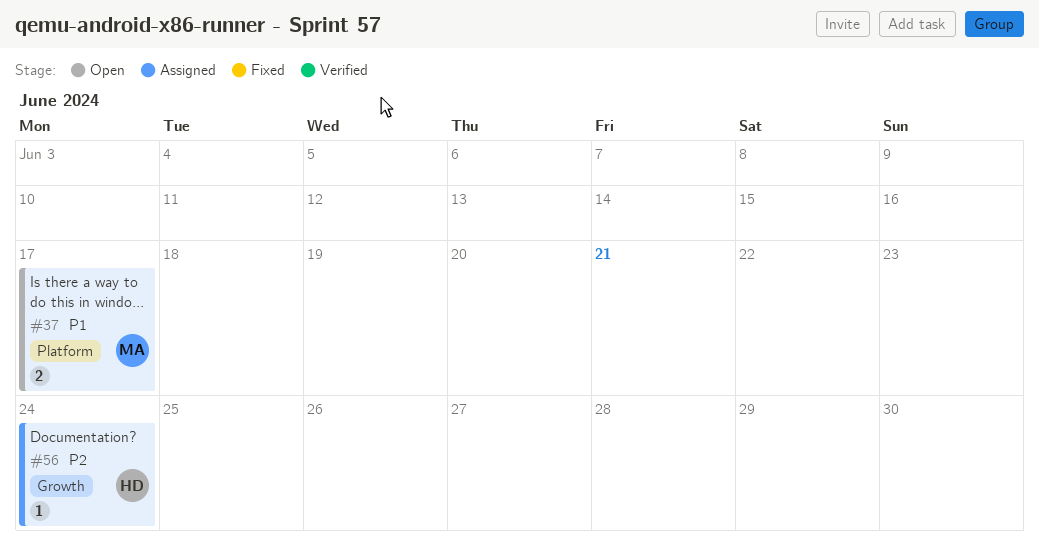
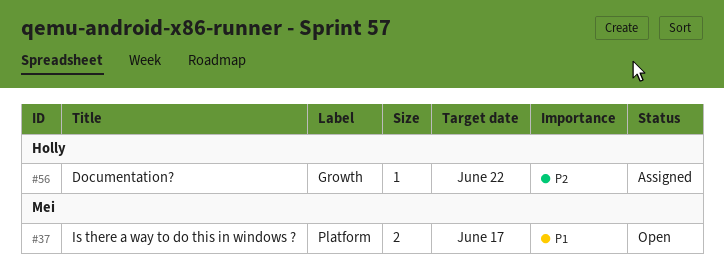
#56, due: Jun 24 -> Jun 22

